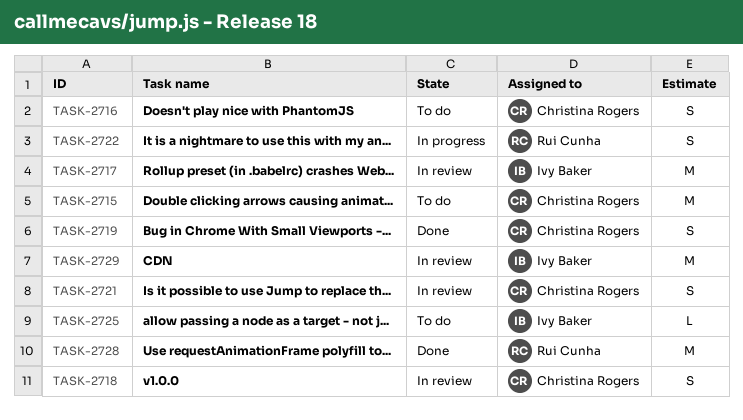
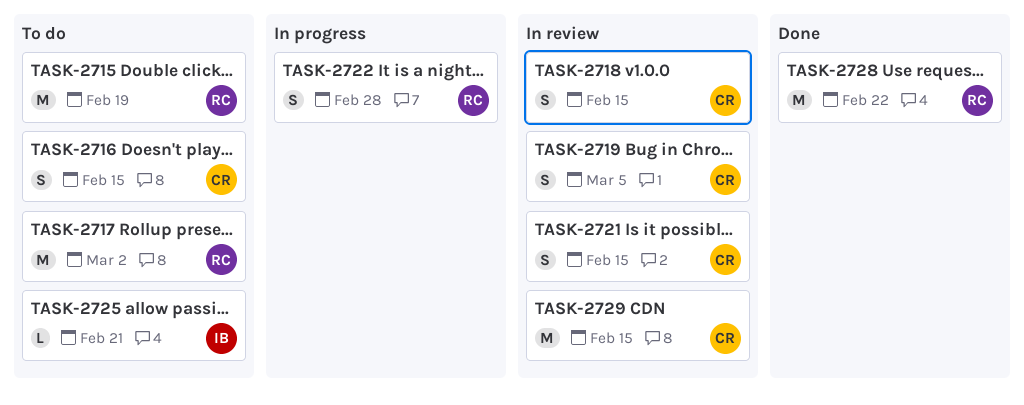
TASK-2715, owner: Christina Rogers -> Rui Cunha
TASK-2717, status: In review -> To do
TASK-2717, owner: Ivy Baker -> Rui Cunha
TASK-2719, status: Done -> In review
TASK-2729, owner: Ivy Baker -> Christina Rogers

